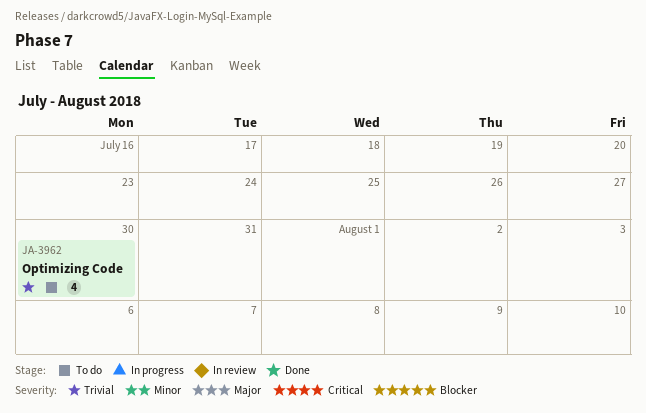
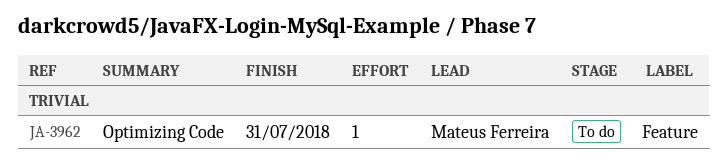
JA-3962, estimate: 4 -> 1
JA-3962, due: Jul 30 -> Jul 31

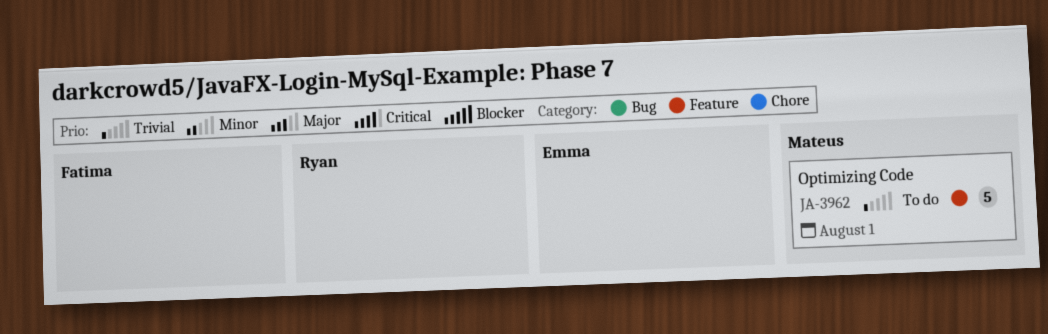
JA-3962, estimate: 1 -> 5
JA-3962, due: Jul 31 -> Aug 1

